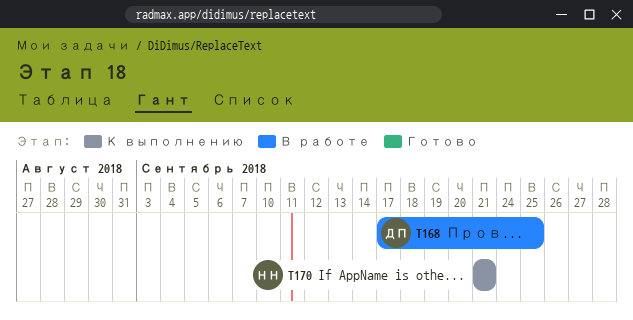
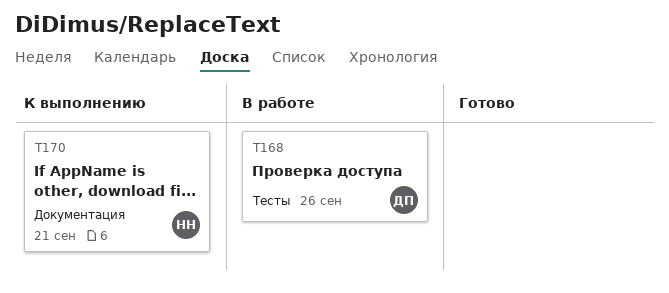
T168, due: Sep 25 -> Sep 26

